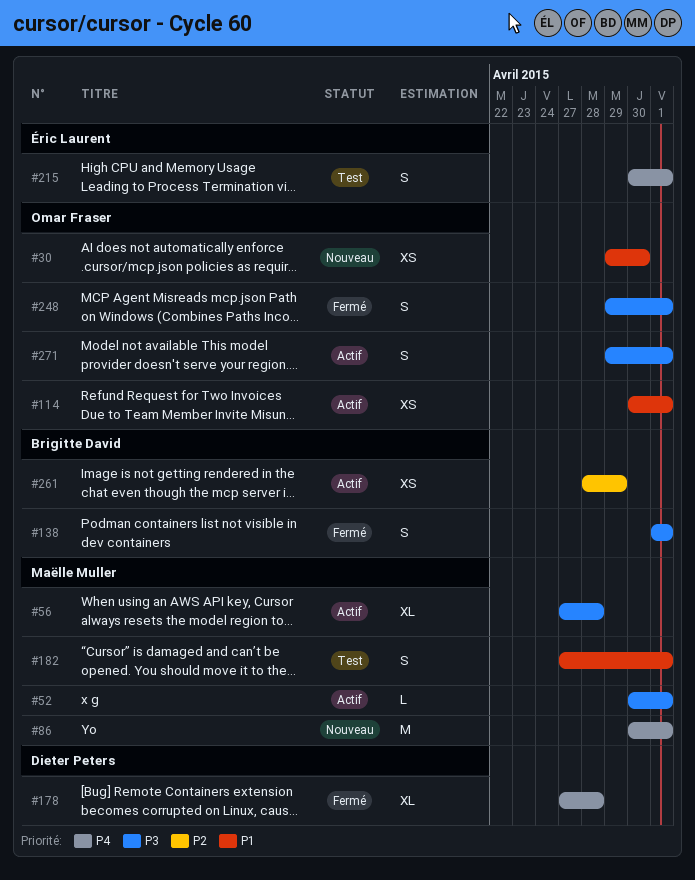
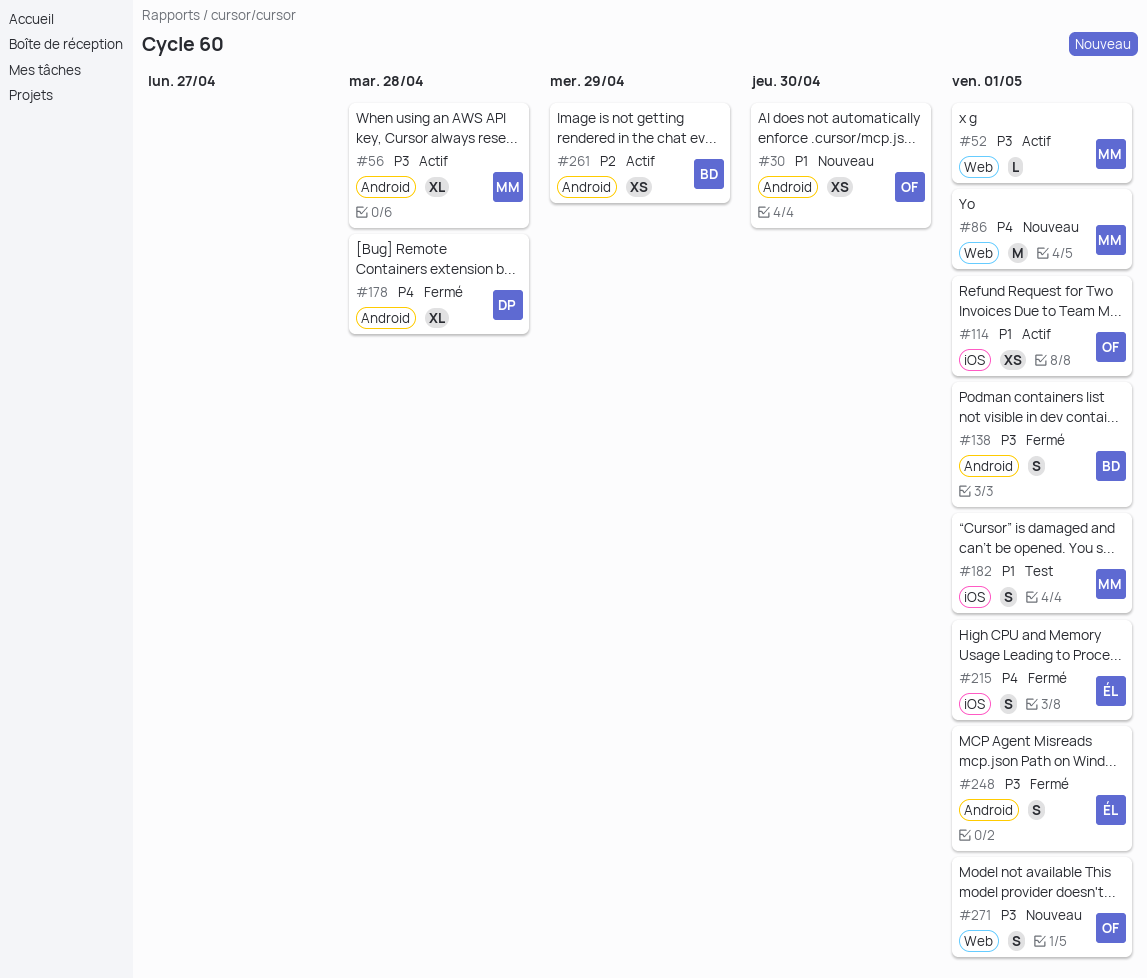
#215, status: Test -> Fermé
#248, owner: Omar Fraser -> Éric Laurent
#271, status: Actif -> Nouveau

